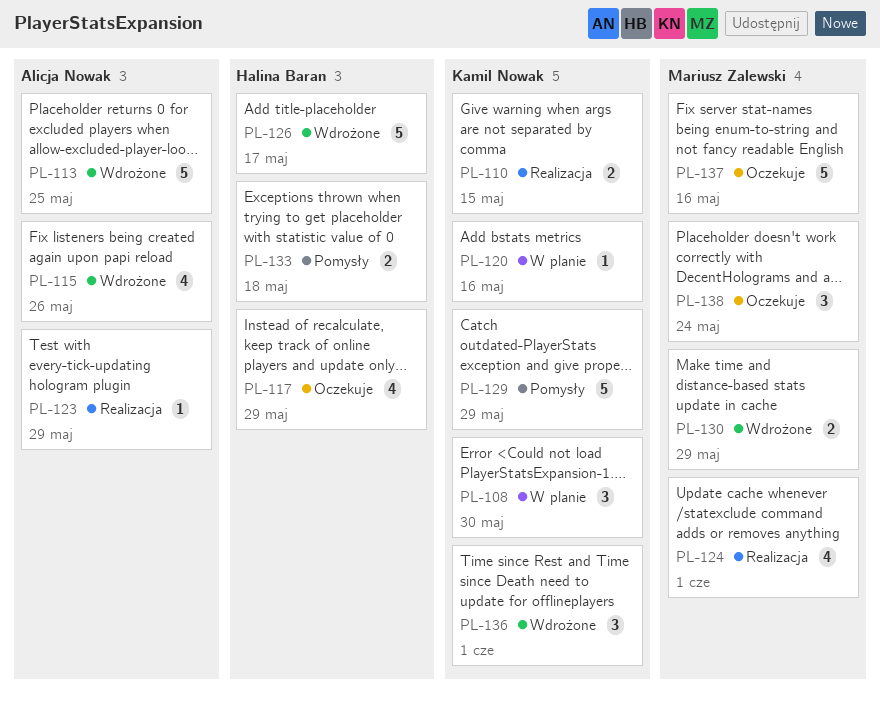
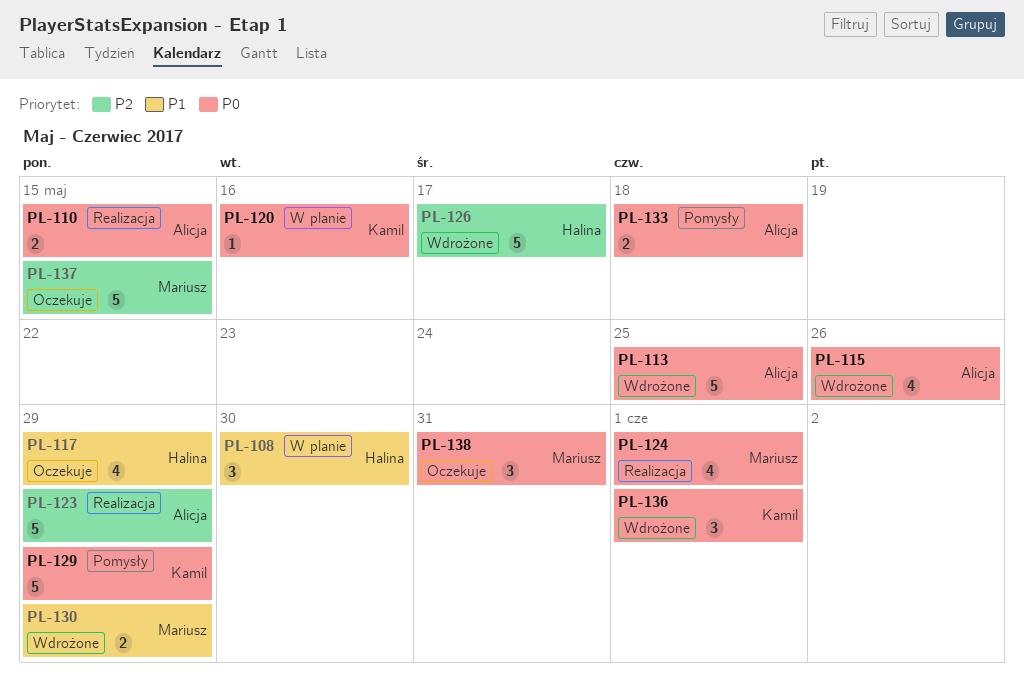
PL-108, owner: Kamil Nowak -> Halina Baran
PL-110, owner: Kamil Nowak -> Alicja Nowak
PL-123, estimate: 1 -> 5
PL-133, owner: Halina Baran -> Alicja Nowak
PL-137, due: May 16 -> May 15
PL-138, due: May 24 -> May 31

